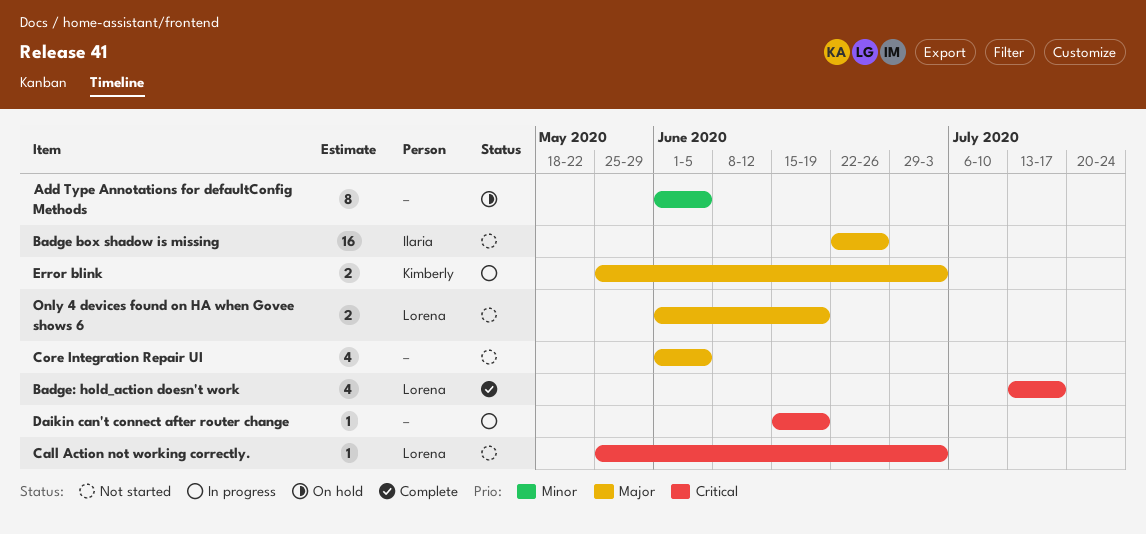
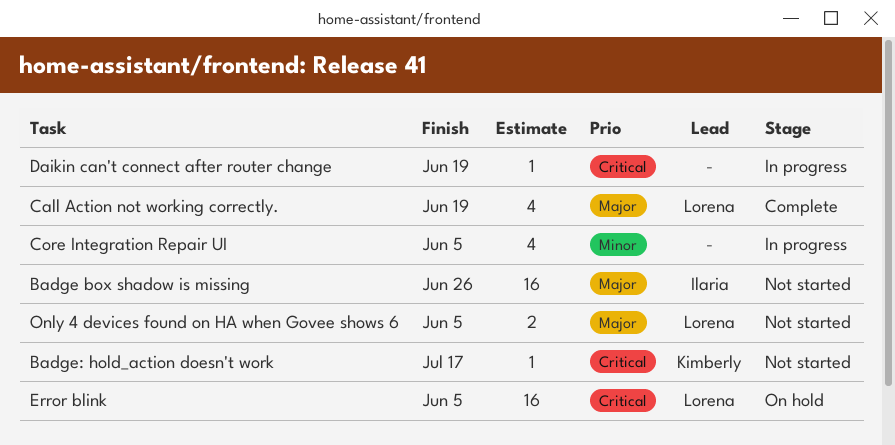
Add Type Annotations for defaultConfig Methods: present -> none
Badge: hold_action doesn't work, status: Complete -> Not started
Badge: hold_action doesn't work, owner: Lorena -> Kimberly
Badge: hold_action doesn't work, estimate: 4 -> 1
Call Action not working correctly., status: Not started -> Complete
Call Action not working correctly., priority: Critical -> Major
Call Action not working correctly., estimate: 1 -> 4
Call Action not working correctly., due: Jul 3 -> Jun 19
Core Integration Repair UI, status: Not started -> In progress
Core Integration Repair UI, priority: Major -> Minor
Error blink, status: In progress -> On hold
Error blink, owner: Kimberly -> Lorena
Error blink, priority: Major -> Critical
Error blink, estimate: 2 -> 16
Error blink, due: Jul 3 -> Jun 5
Only 4 devices found on HA when Govee shows 6, due: Jun 19 -> Jun 5

